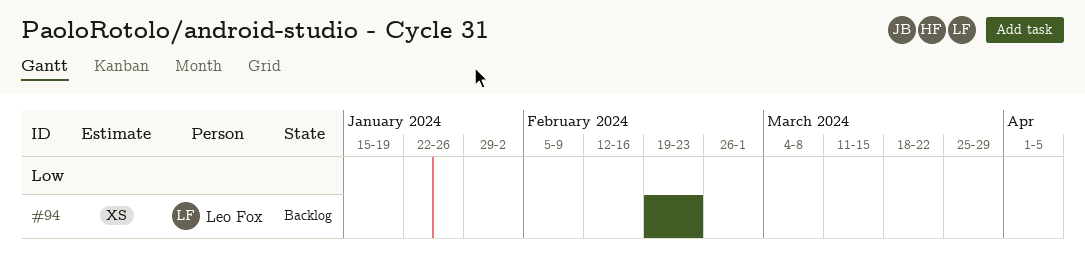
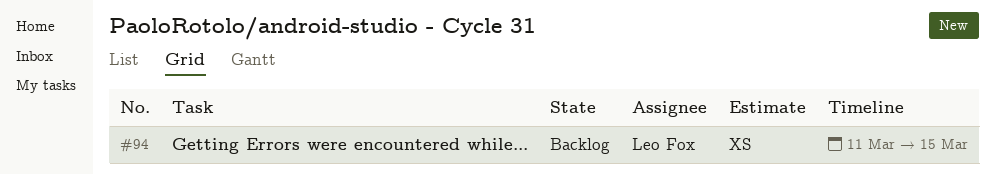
#94, start: Feb 19 -> Mar 11
#94, due: Feb 23 -> Mar 15

